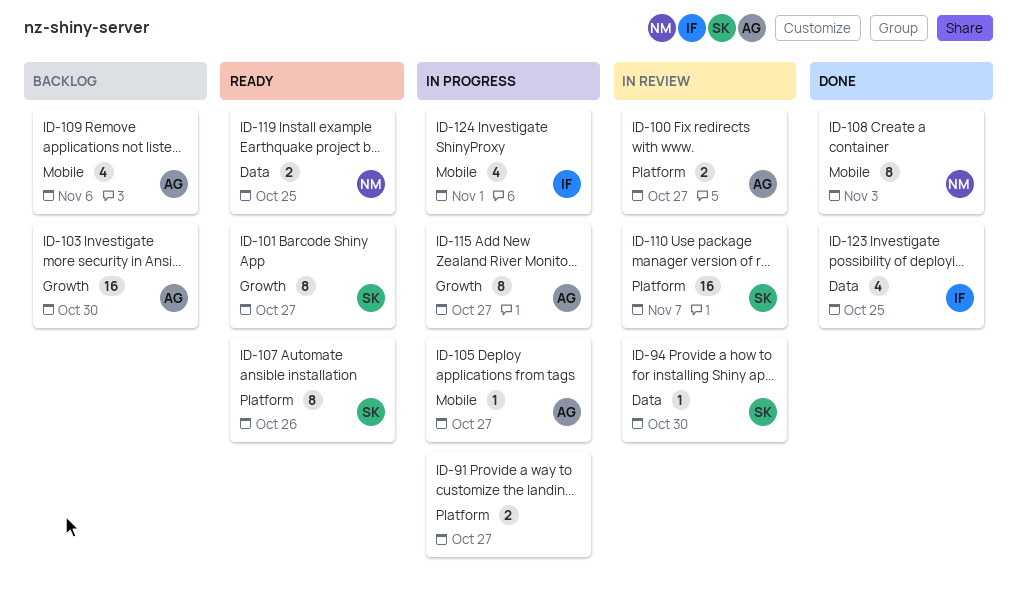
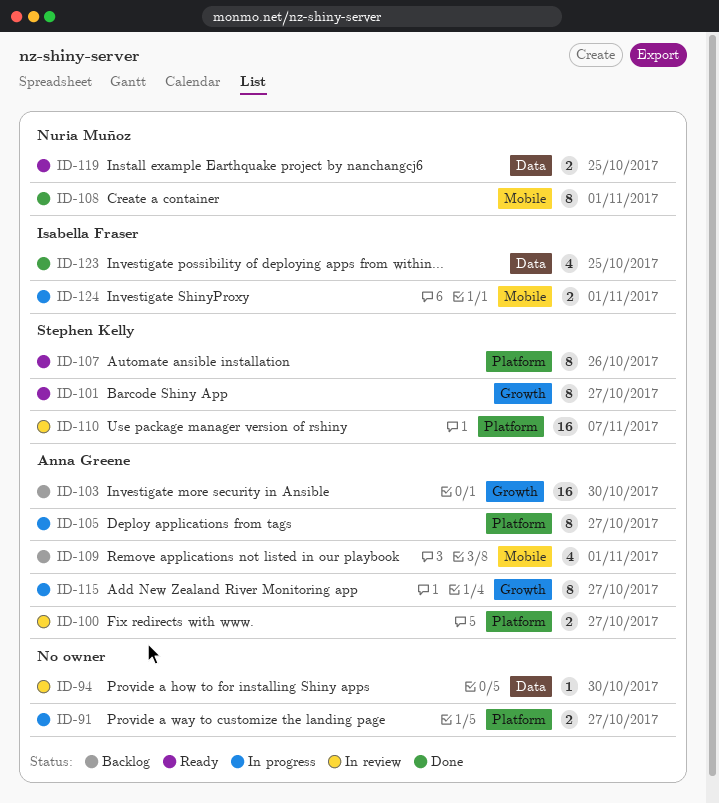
ID-94, owner: Stephen Kelly -> none
ID-105, label: Mobile -> Platform
ID-105, estimate: 1 -> 8
ID-108, due: Nov 3 -> Nov 1
ID-109, due: Nov 6 -> Nov 1
ID-124, estimate: 4 -> 2

